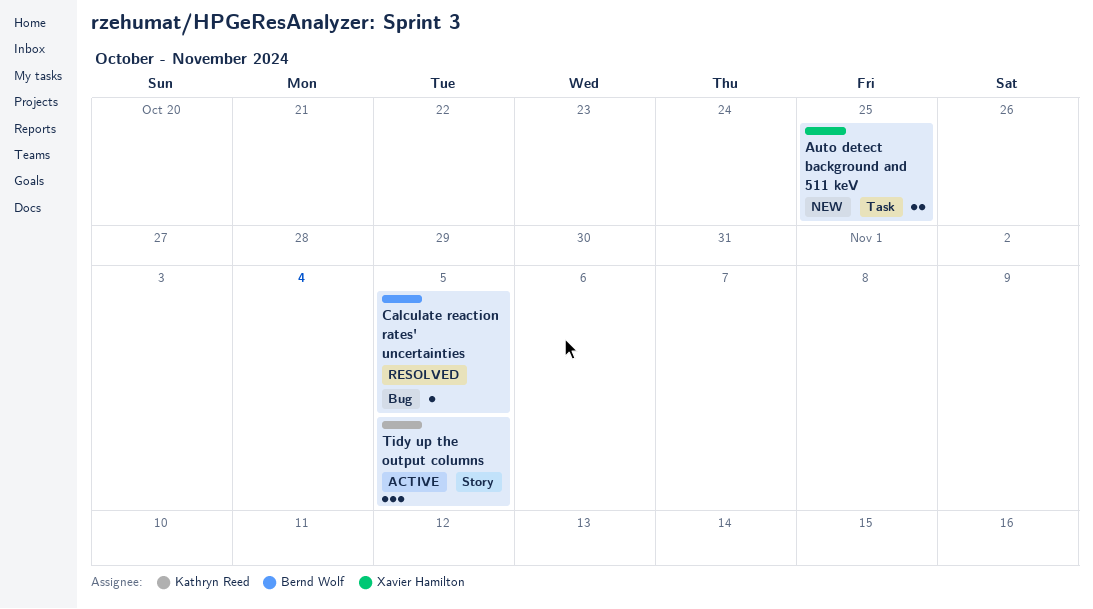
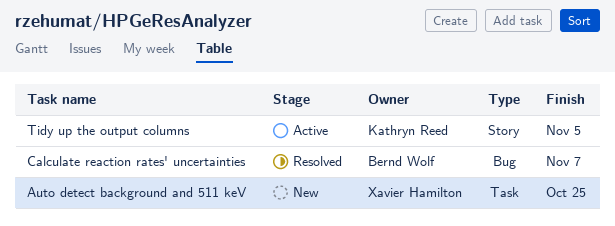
Calculate reaction rates' uncertainties, due: Nov 5 -> Nov 7

